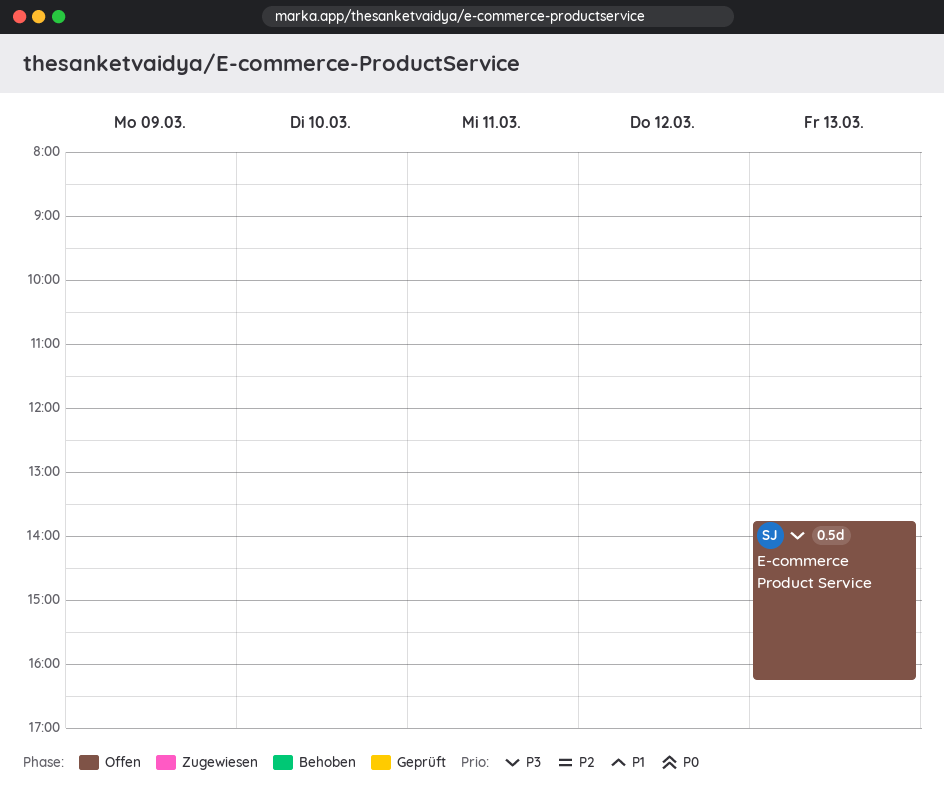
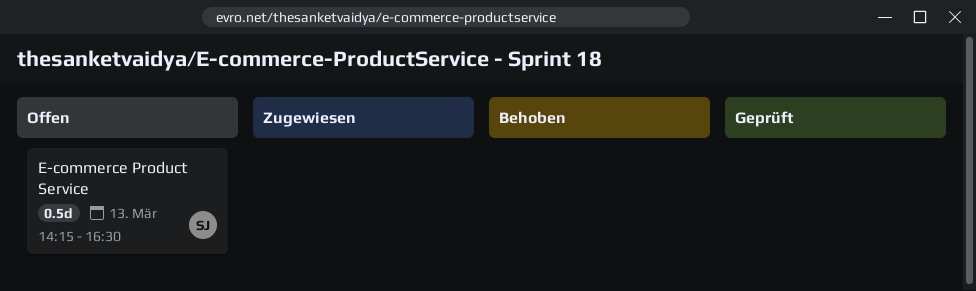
E-commerce Product Service, begins: 13:45 -> 14:15
E-commerce Product Service, ends: 16:15 -> 16:30

